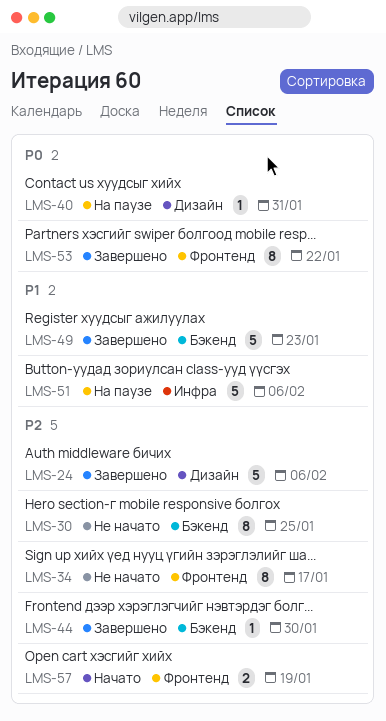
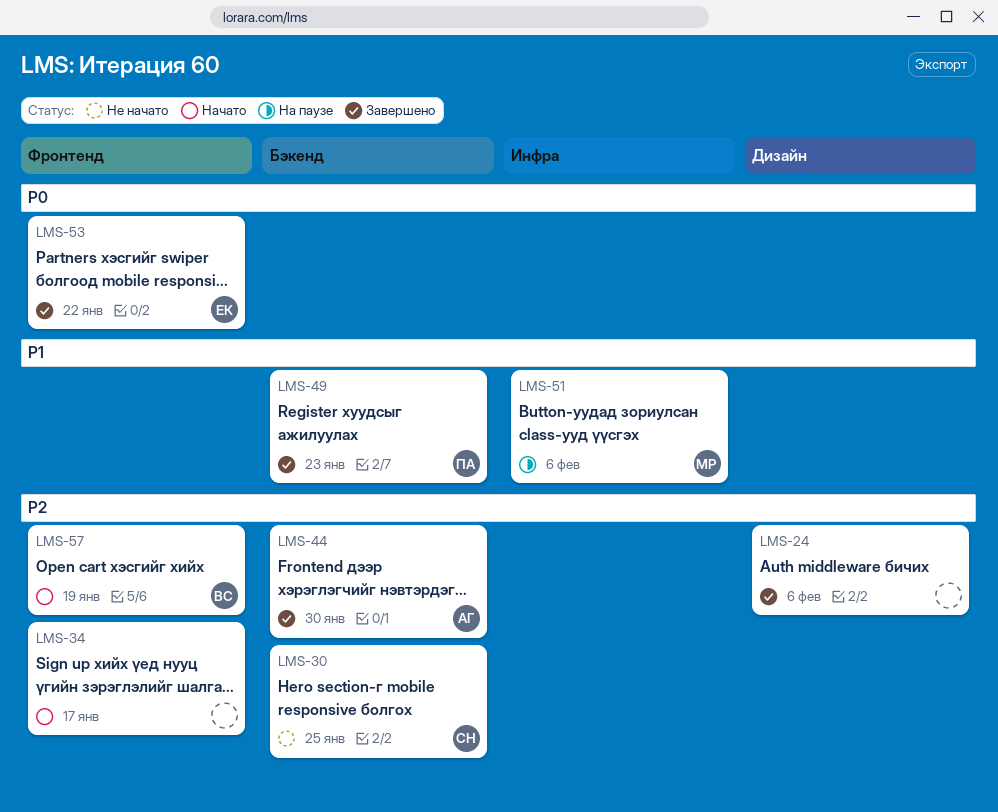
LMS-34, status: Не начато -> Начато
LMS-40: present -> none

